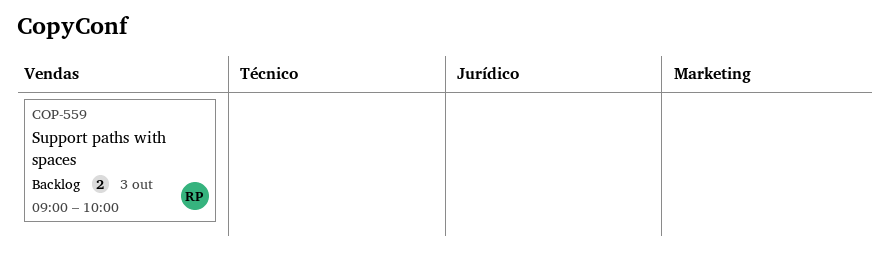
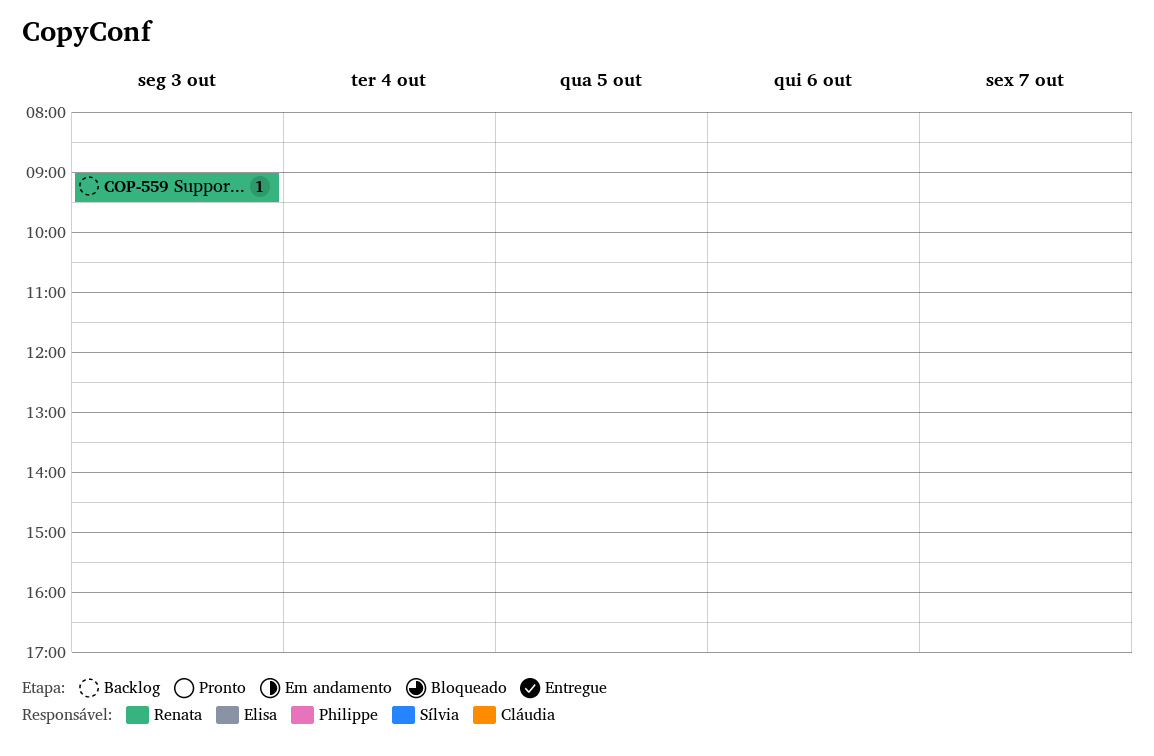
COP-559, estimate: 2 -> 1
COP-559, ends: 10:00 -> 09:30

